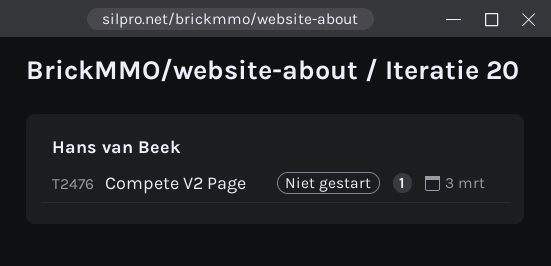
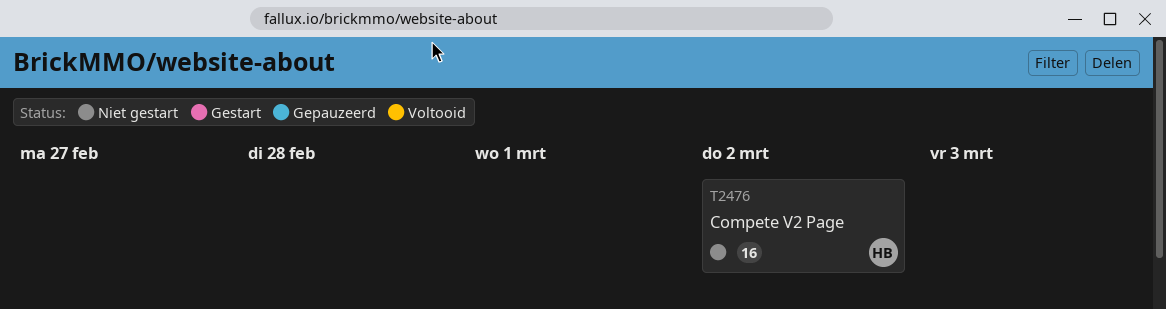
T2476, estimate: 1 -> 16
T2476, due: Mar 3 -> Mar 2

